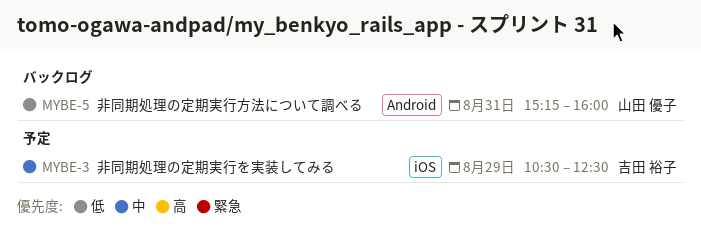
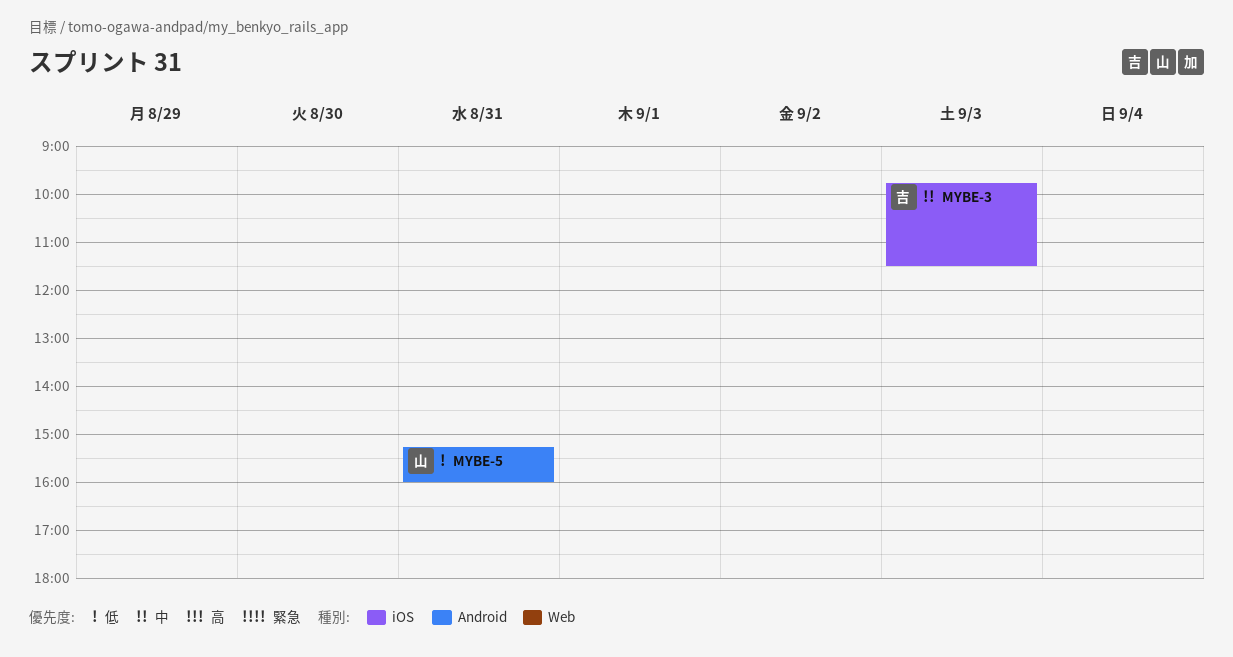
MYBE-3, day: Aug 29 -> Sep 3
MYBE-3, begins: 10:30 -> 09:45
MYBE-3, ends: 12:30 -> 11:30

